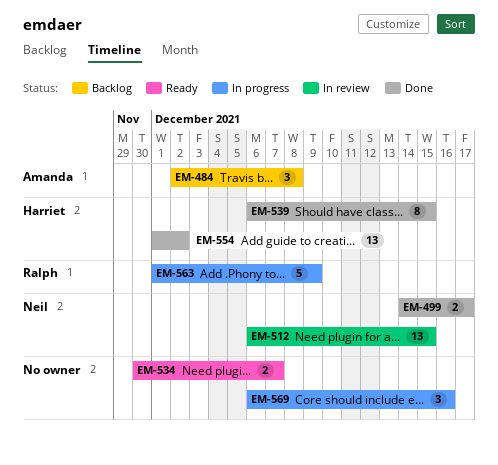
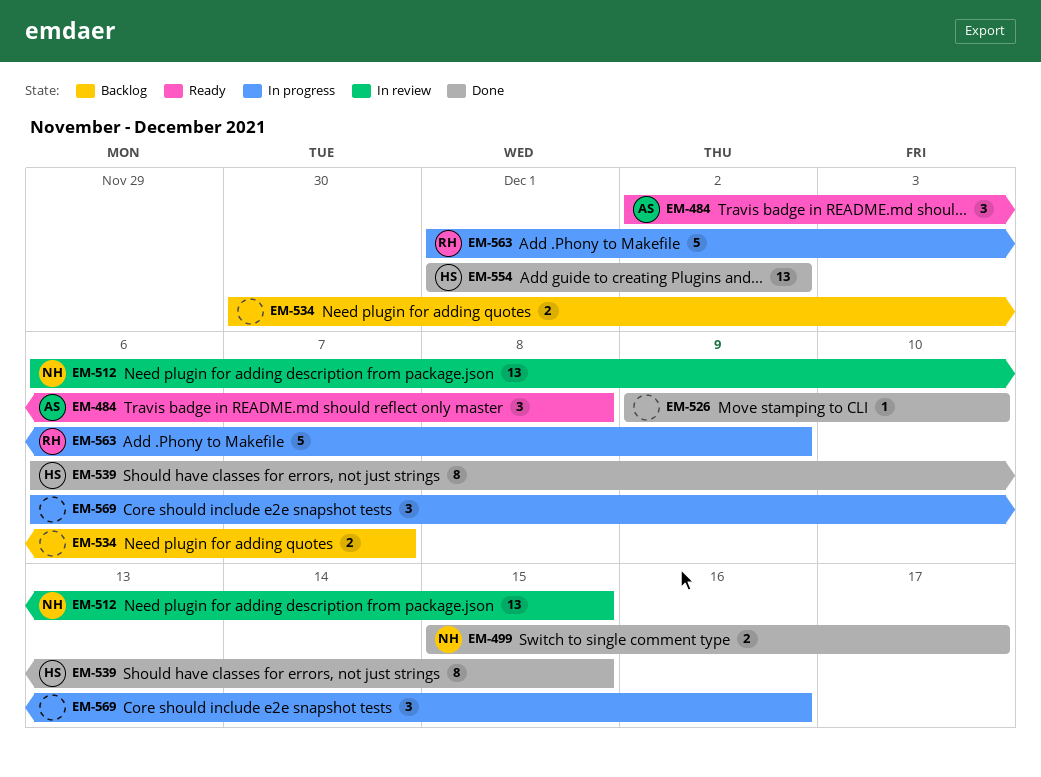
EM-484, status: Backlog -> Ready
EM-499, start: Dec 14 -> Dec 15
EM-526: none -> present
EM-534, status: Ready -> Backlog

